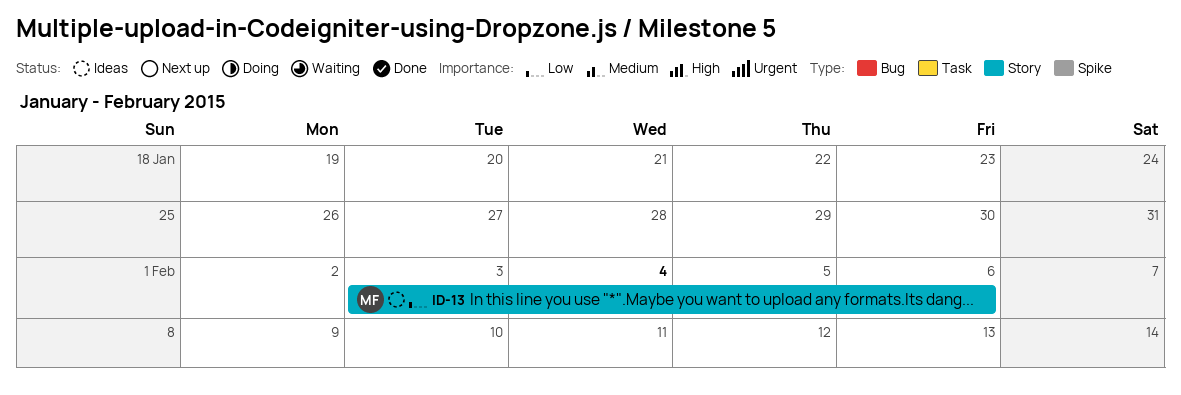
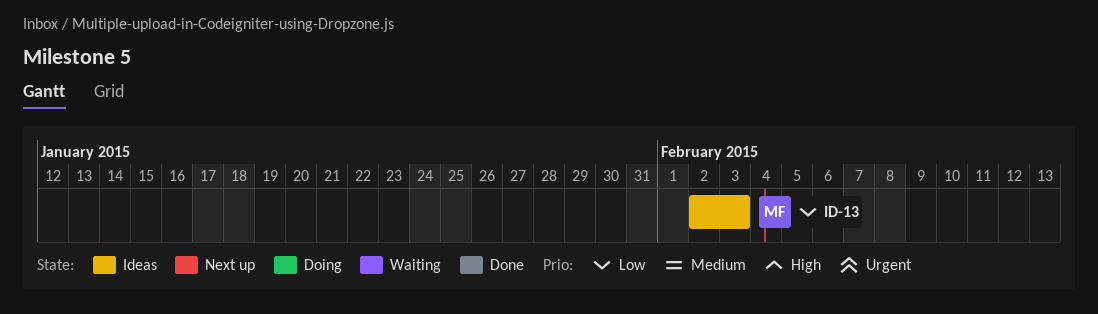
ID-13, start: Feb 3 -> Feb 2
ID-13, due: Feb 6 -> Feb 3

